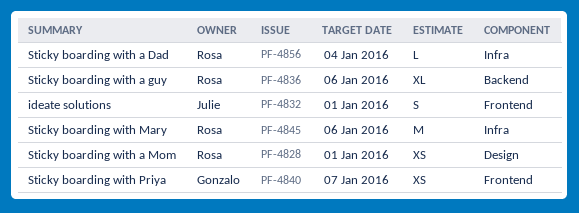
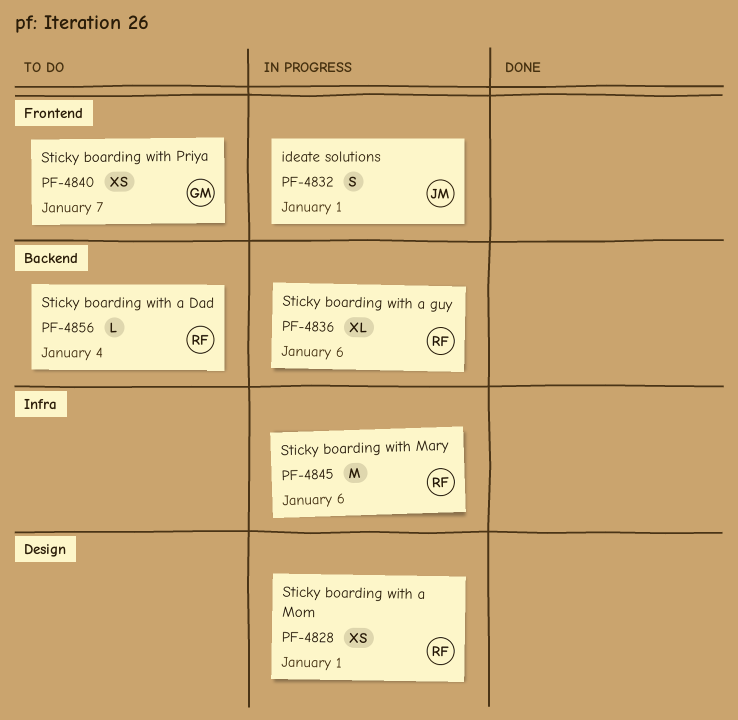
PF-4856, label: Infra -> Backend

